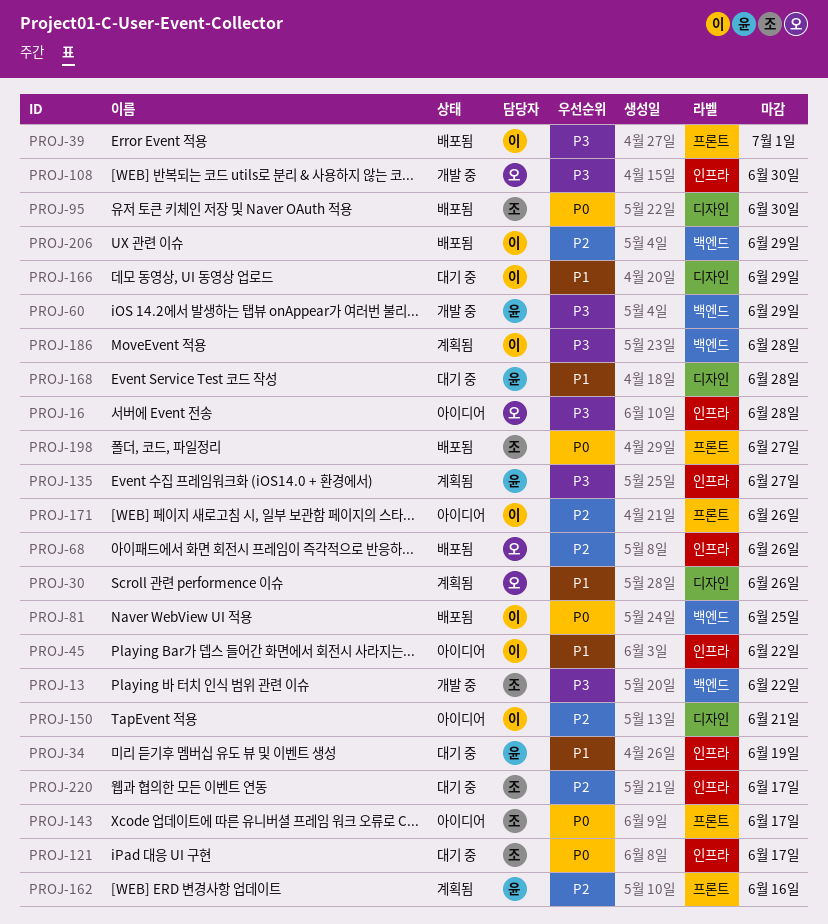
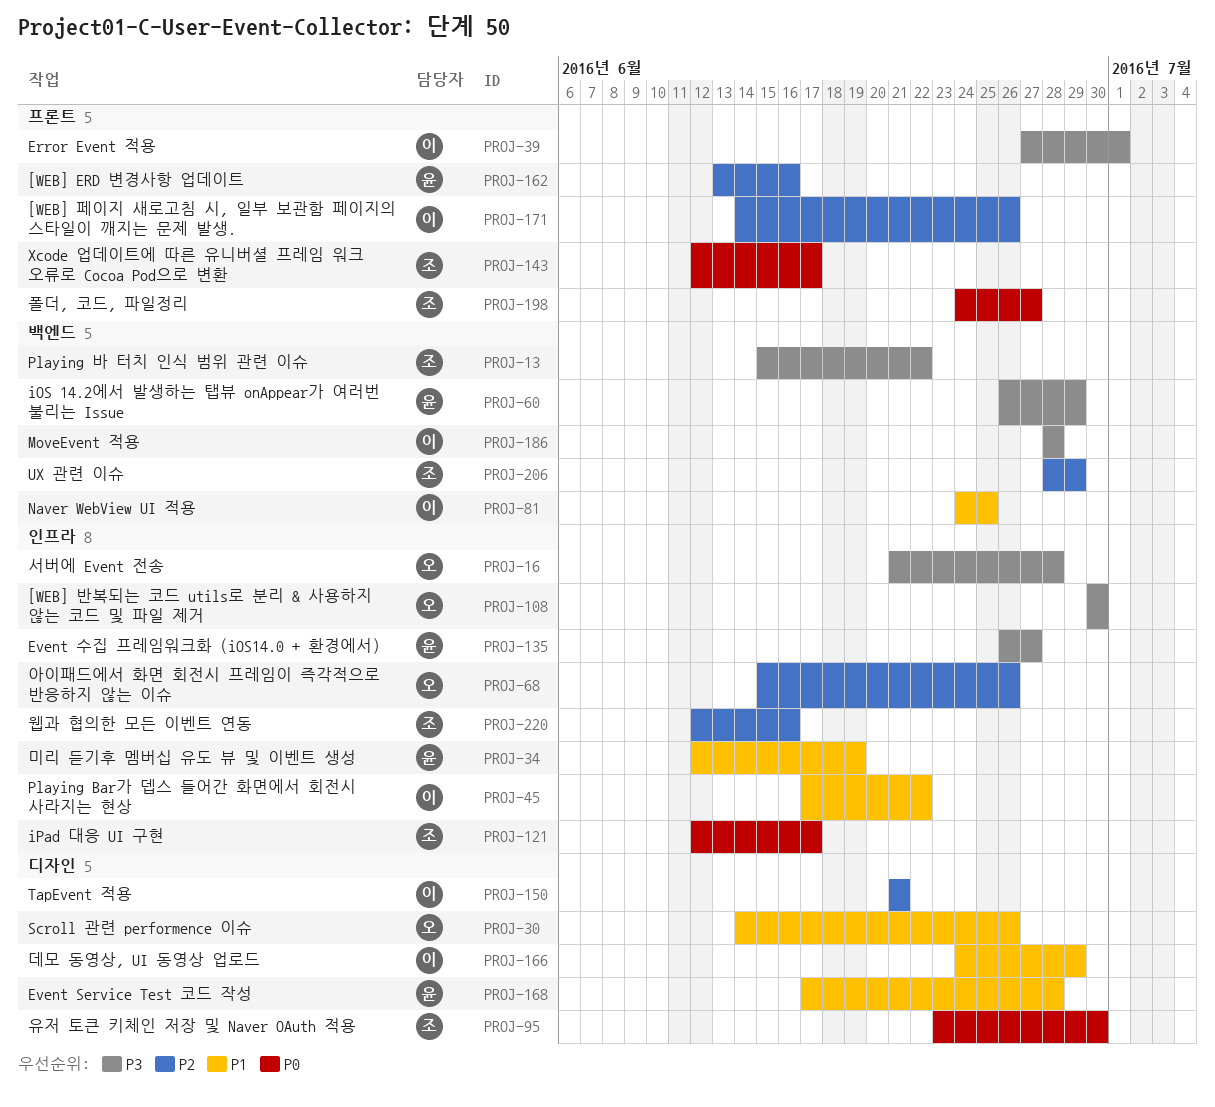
PROJ-81, priority: P0 -> P1
PROJ-206, owner: 이 -> 조
PROJ-220, due: Jun 17 -> Jun 16

